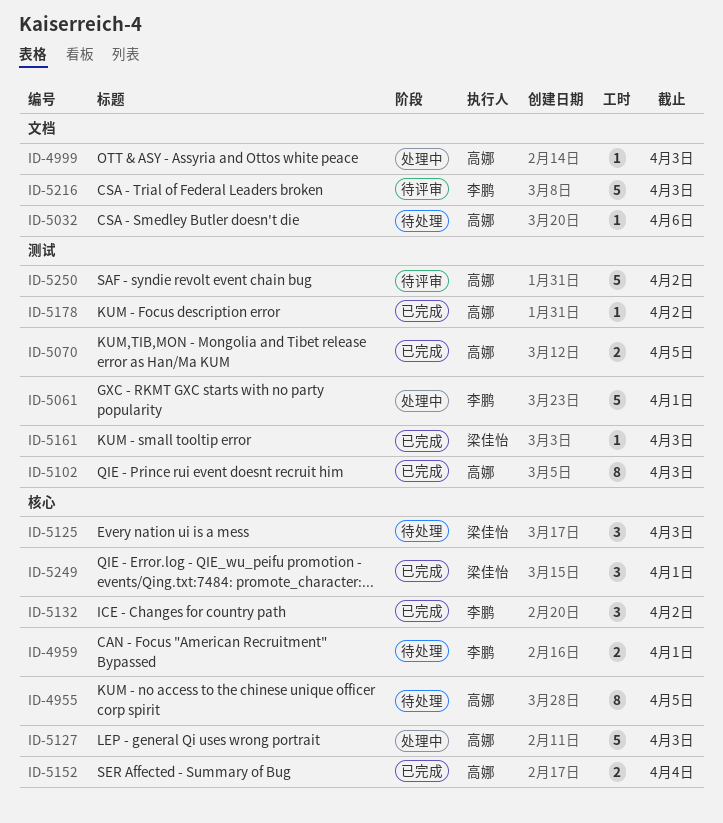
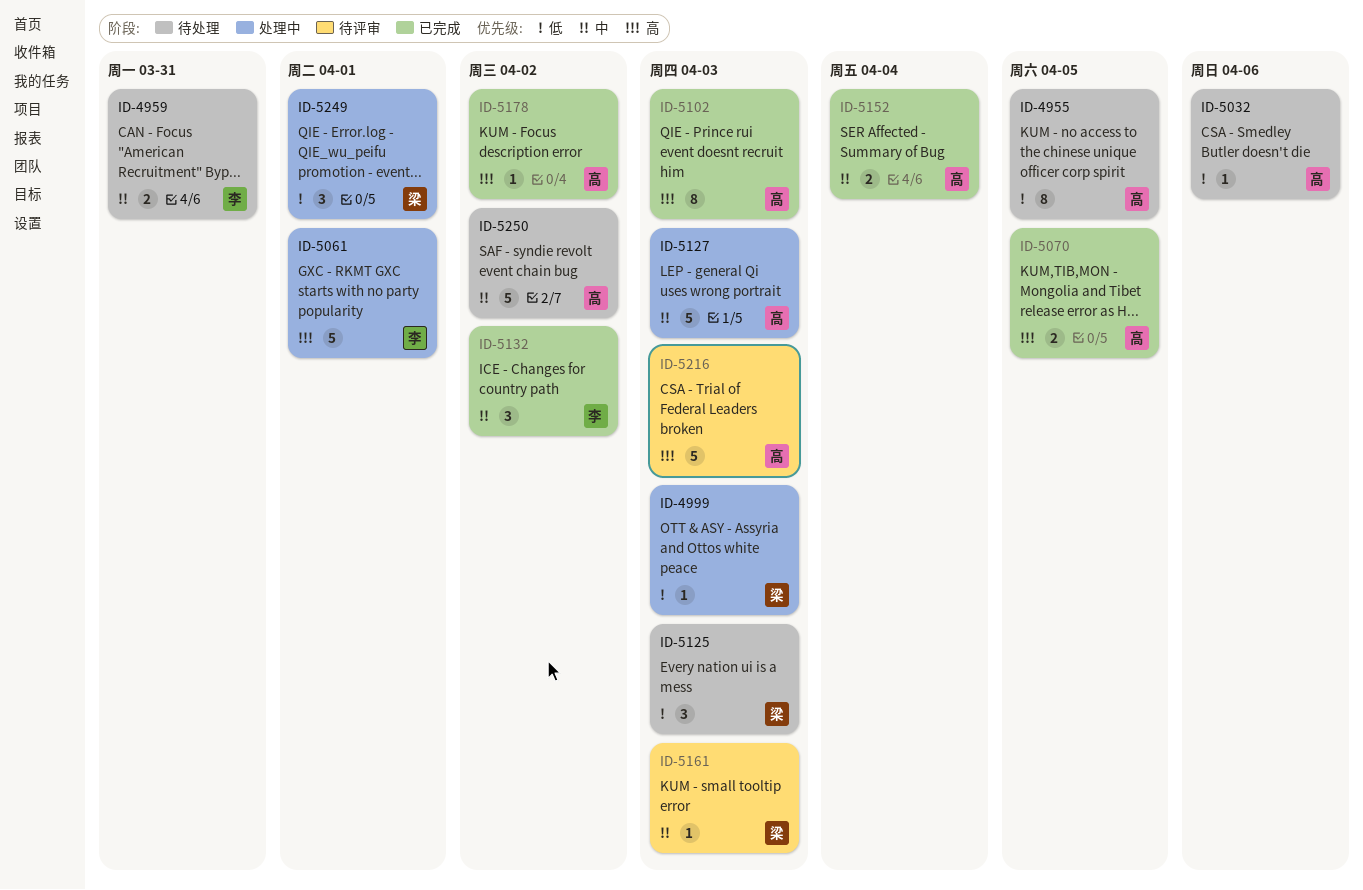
ID-4959, due: Apr 1 -> Mar 31
ID-4999, owner: 高娜 -> 梁佳怡
ID-5161, status: 已完成 -> 待评审
ID-5216, owner: 李鹏 -> 高娜
ID-5249, status: 已完成 -> 处理中
ID-5250, status: 待评审 -> 待处理

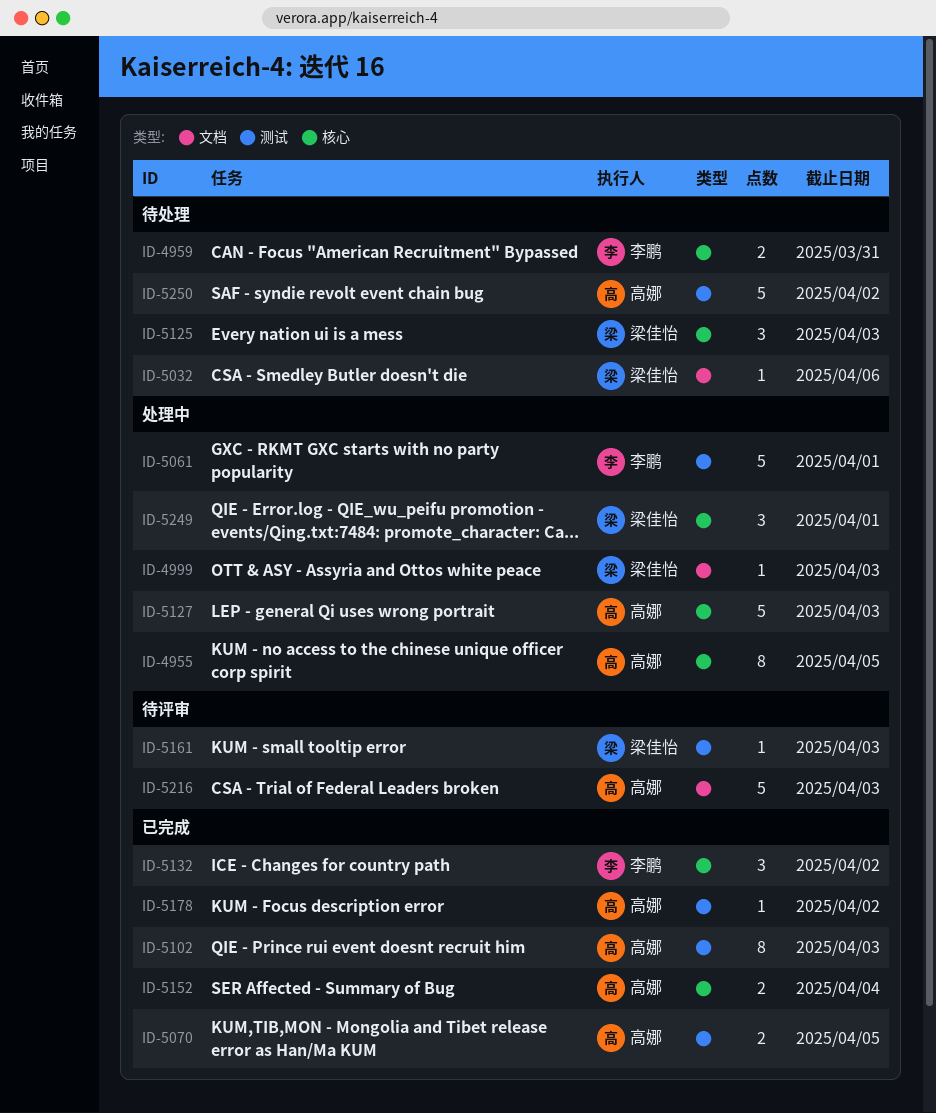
ID-4955, status: 待处理 -> 处理中
ID-5032, owner: 高娜 -> 梁佳怡

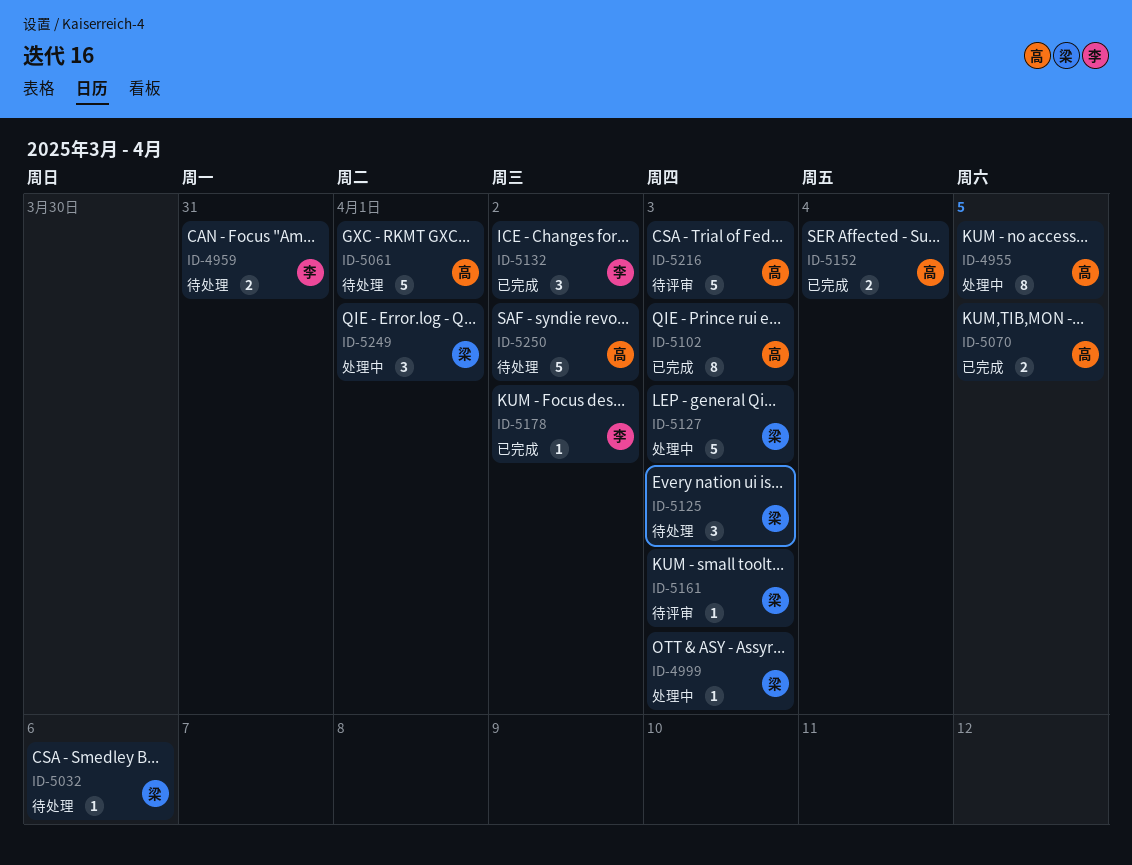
ID-5061, status: 处理中 -> 待处理
ID-5061, owner: 李鹏 -> 高娜
ID-5127, owner: 高娜 -> 梁佳怡
ID-5178, owner: 高娜 -> 李鹏

